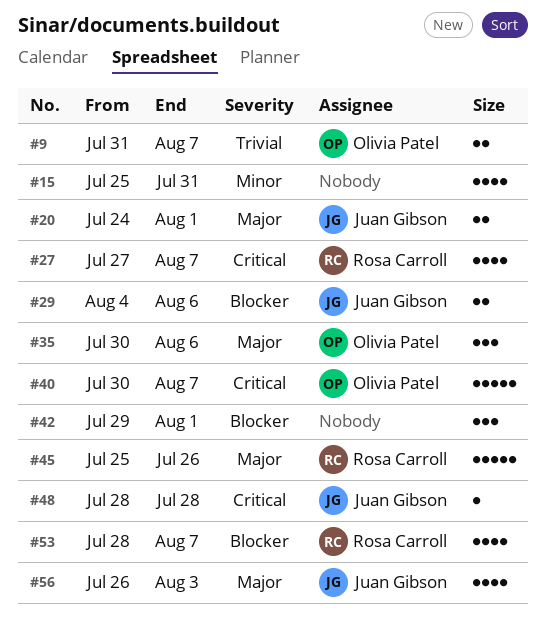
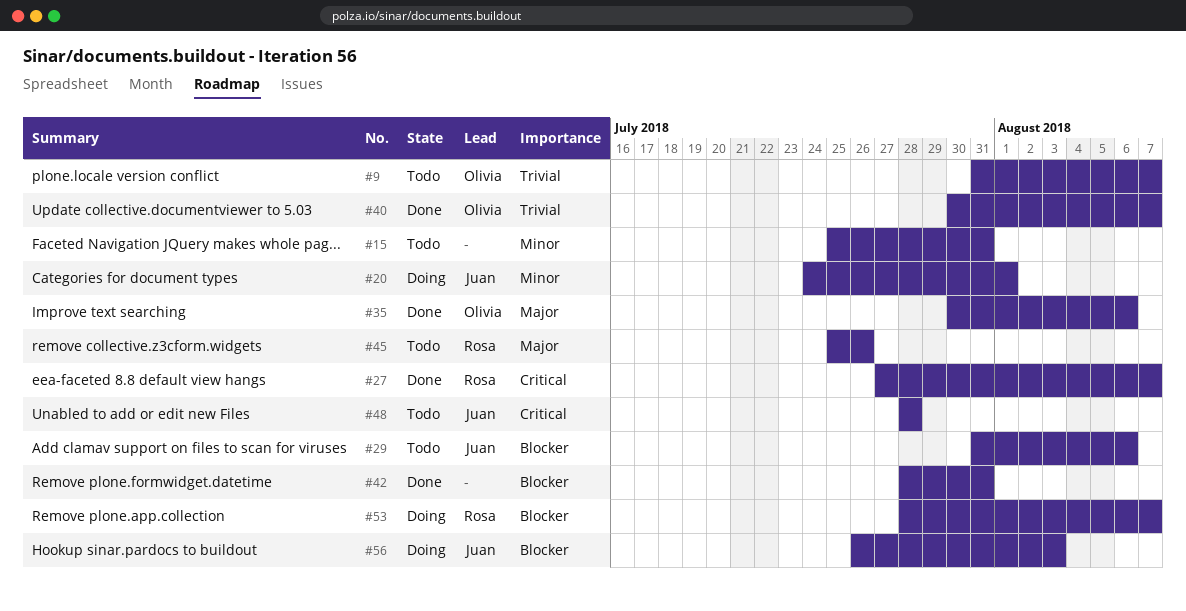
#20, priority: Major -> Minor
#29, start: Aug 4 -> Jul 31
#40, priority: Critical -> Trivial
#42, start: Jul 29 -> Jul 28
#42, due: Aug 1 -> Jul 31
#56, priority: Major -> Blocker

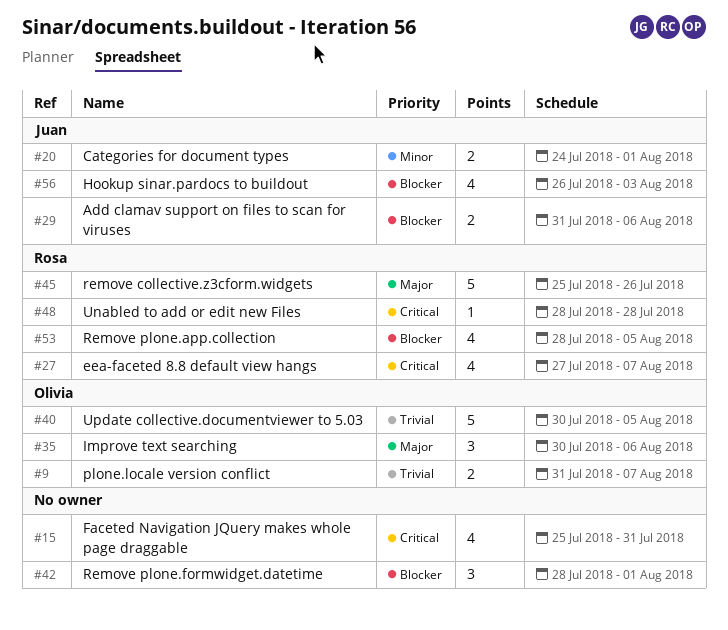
#15, priority: Minor -> Critical
#40, due: Aug 7 -> Aug 5
#42, due: Jul 31 -> Aug 1
#48, owner: Juan -> Rosa
#53, due: Aug 7 -> Aug 5

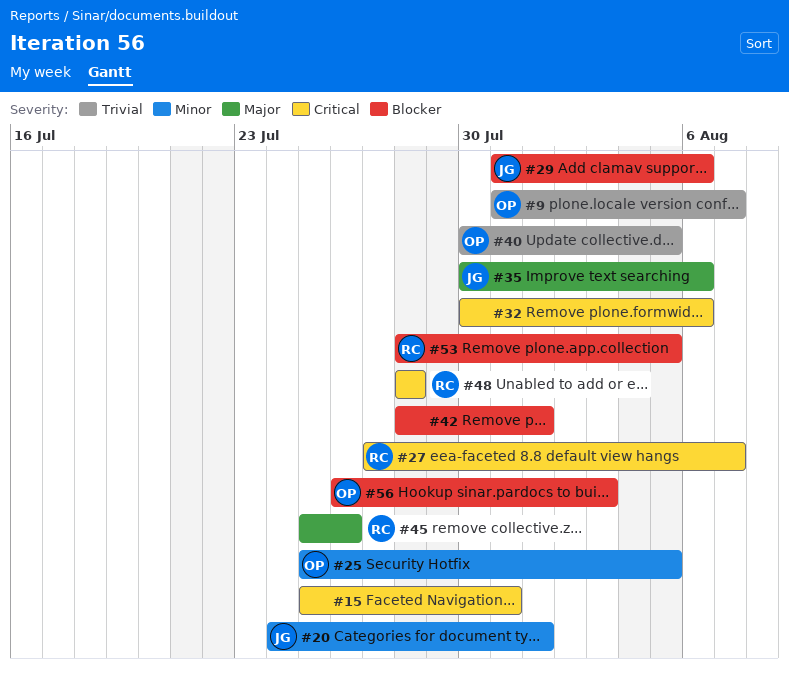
#25: none -> present
#32: none -> present
#35, owner: Olivia -> Juan
#56, owner: Juan -> Olivia

